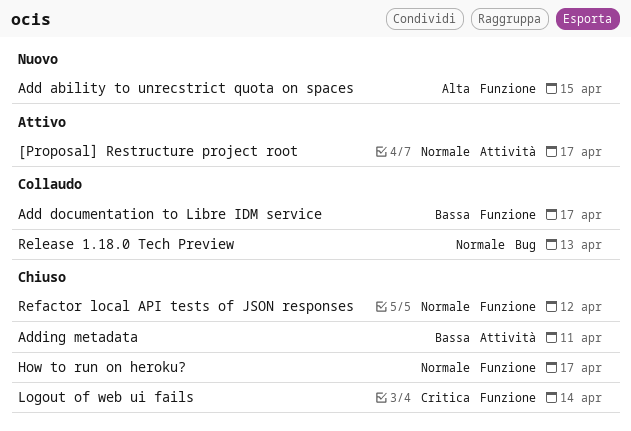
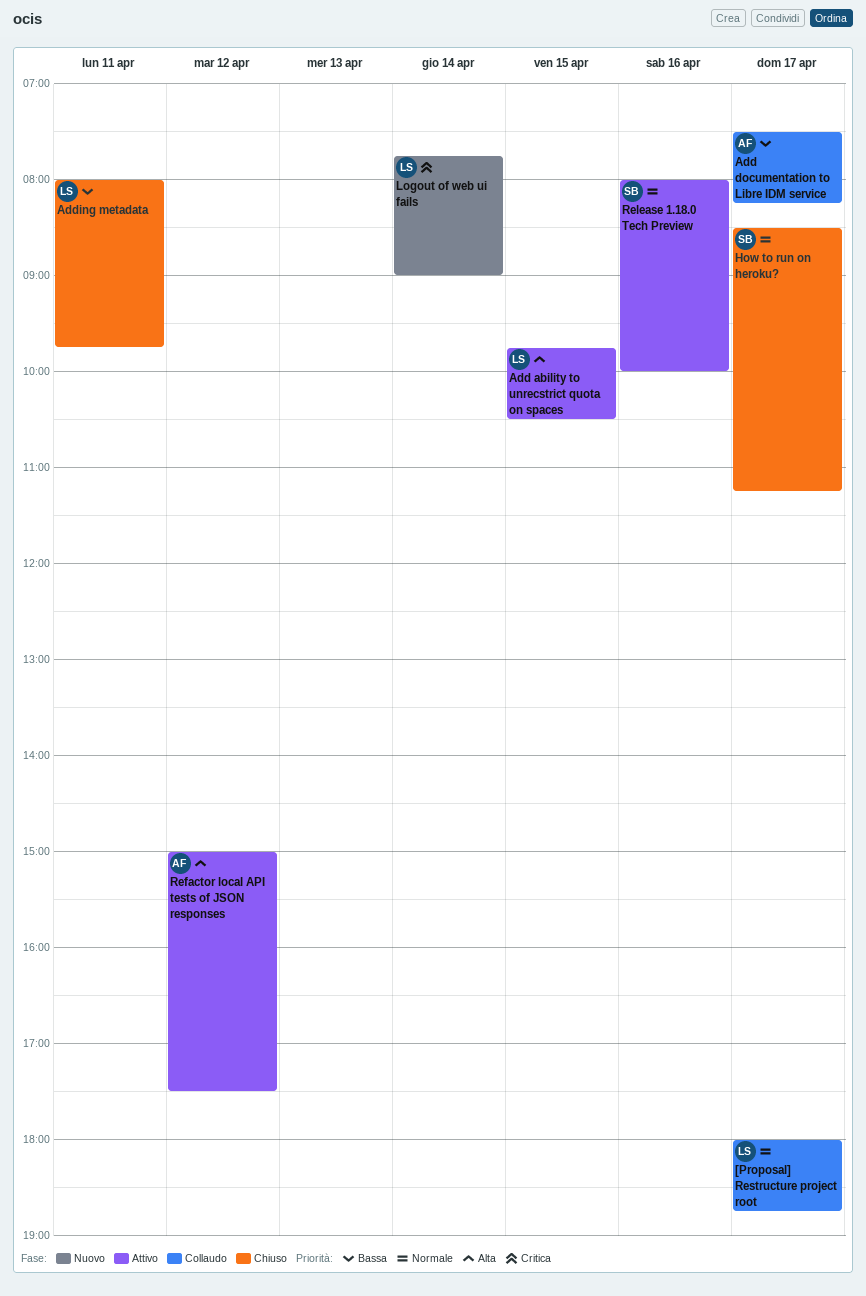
[Proposal] Restructure project root, status: Attivo -> Collaudo
Add ability to unrecstrict quota on spaces, status: Nuovo -> Attivo
Logout of web ui fails, status: Chiuso -> Nuovo
Refactor local API tests of JSON responses, status: Chiuso -> Attivo
Refactor local API tests of JSON responses, priority: Normale -> Alta
Release 1.18.0 Tech Preview, status: Collaudo -> Attivo
Release 1.18.0 Tech Preview, day: Apr 13 -> Apr 16

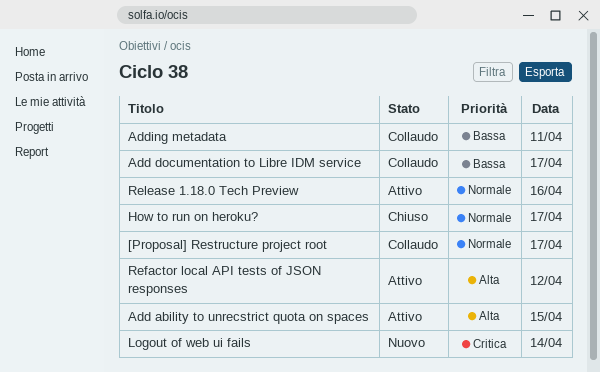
Adding metadata, status: Chiuso -> Collaudo

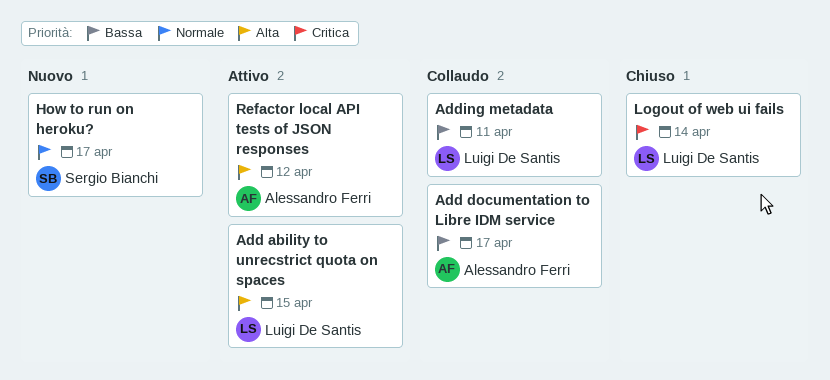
[Proposal] Restructure project root: present -> none
How to run on heroku?, status: Chiuso -> Nuovo
Logout of web ui fails, status: Nuovo -> Chiuso
Release 1.18.0 Tech Preview: present -> none

